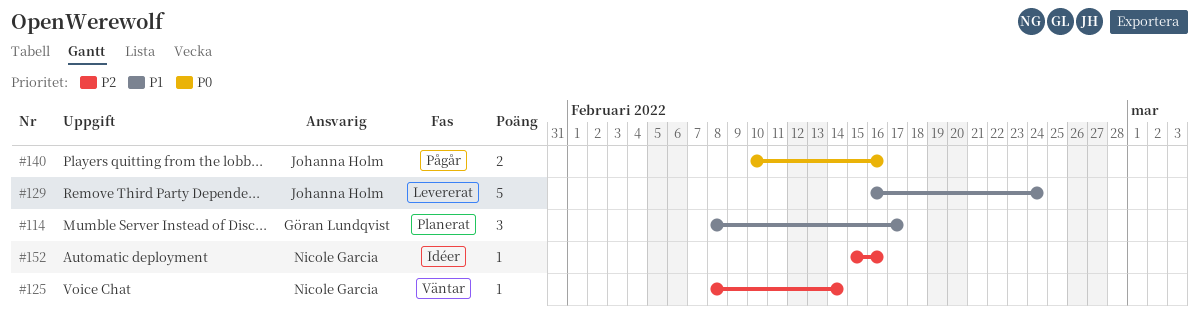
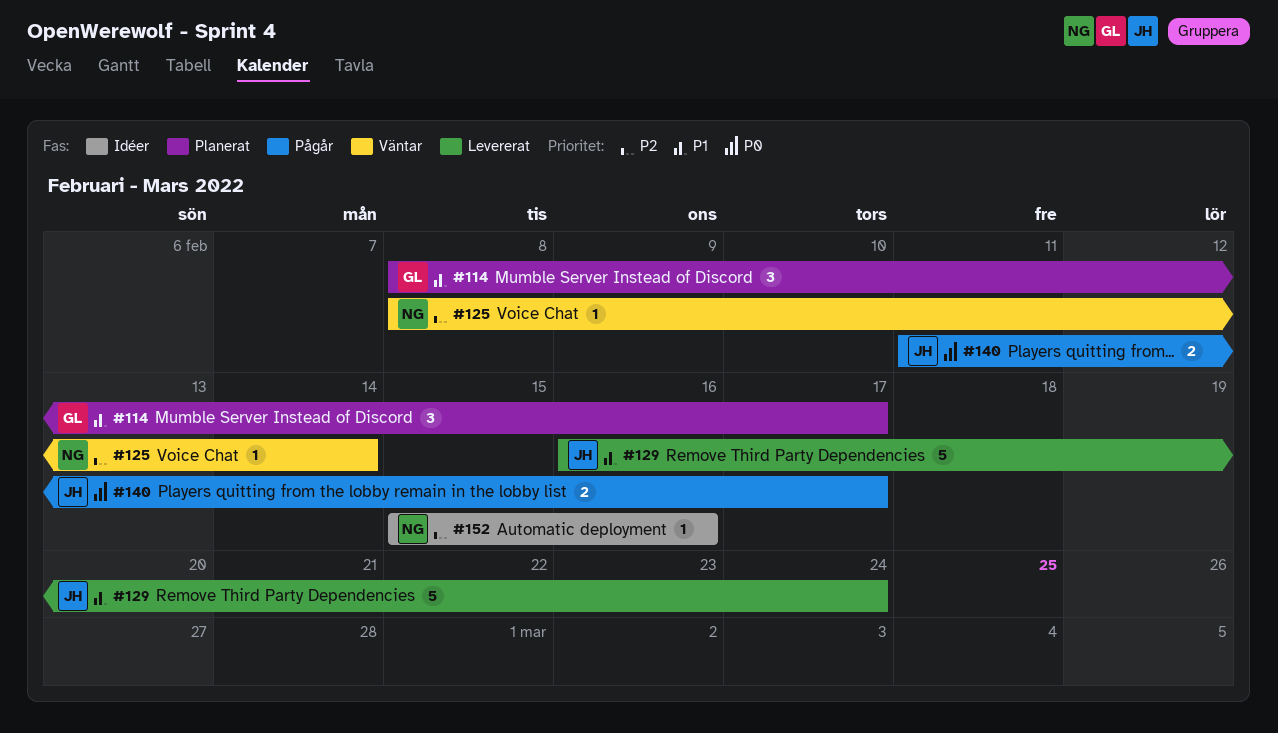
#140, start: Feb 10 -> Feb 11
#140, due: Feb 16 -> Feb 17

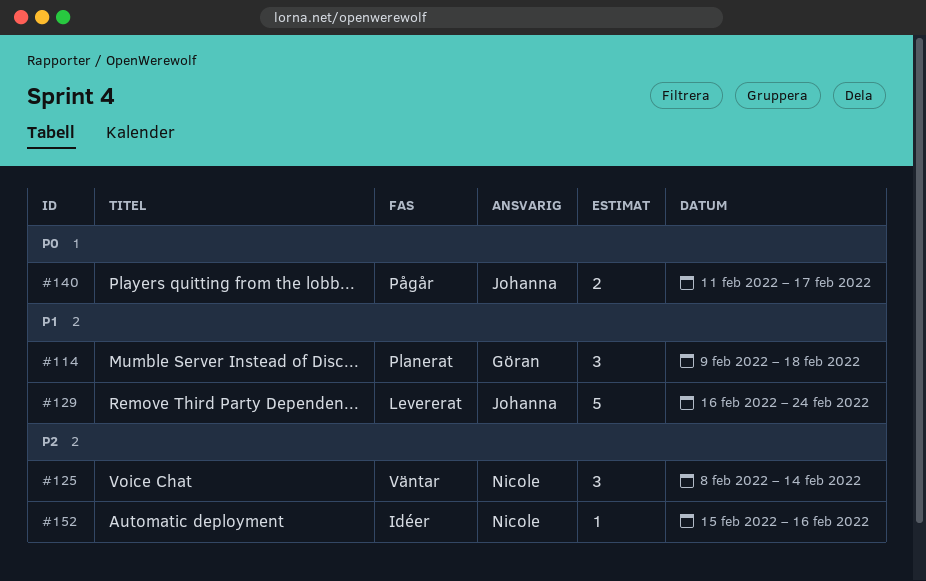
#114, start: Feb 8 -> Feb 9
#114, due: Feb 17 -> Feb 18
#125, estimate: 1 -> 3

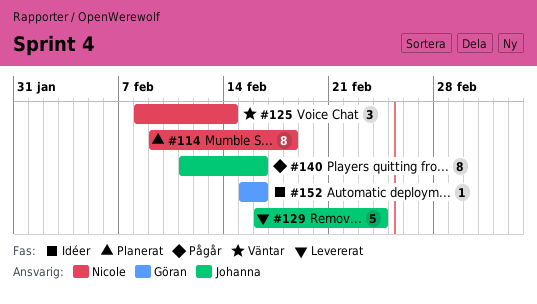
#114, owner: Göran -> Nicole
#114, estimate: 3 -> 8
#140, estimate: 2 -> 8
#140, due: Feb 17 -> Feb 16
#152, owner: Nicole -> Göran

